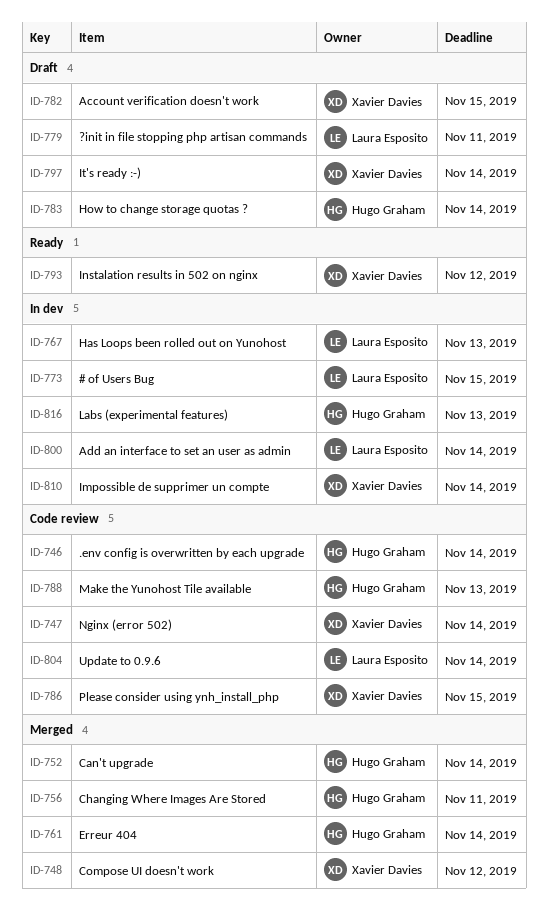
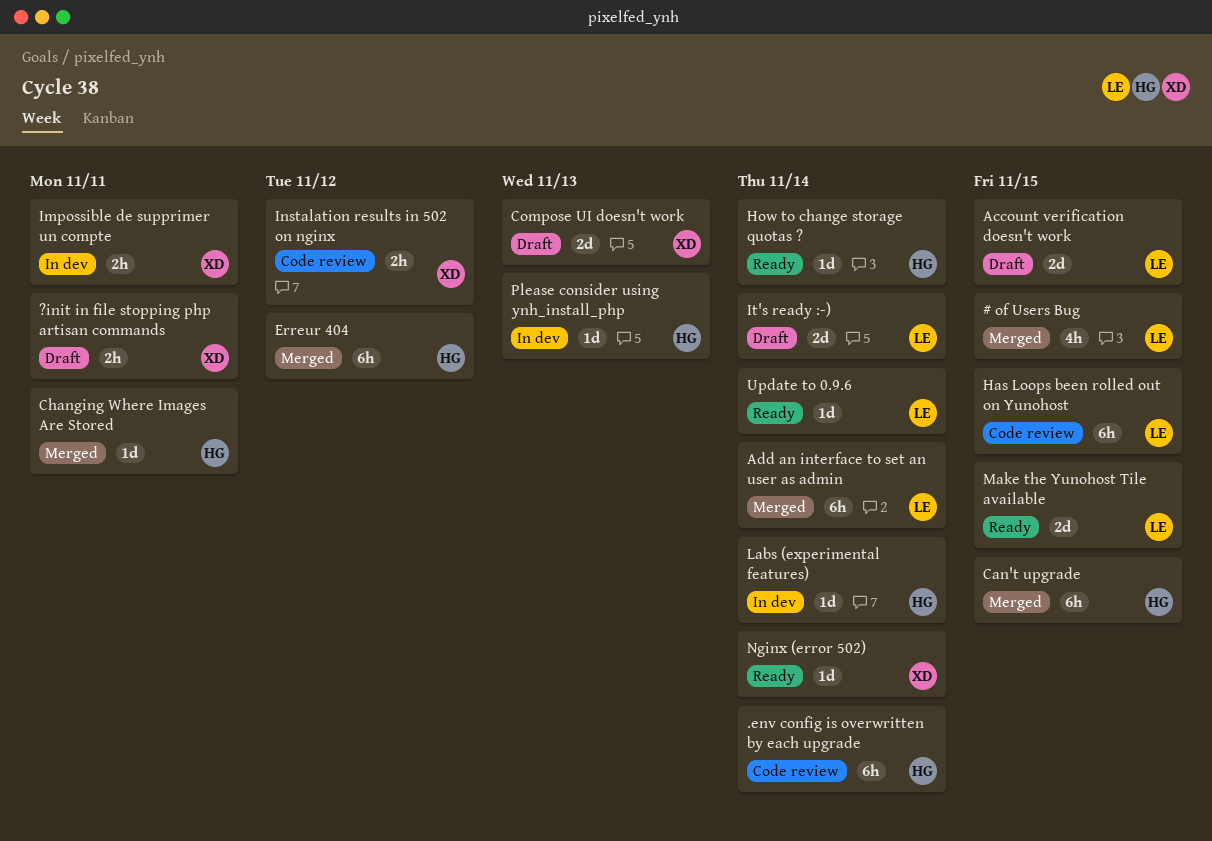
# of Users Bug, status: In dev -> Merged
?init in file stopping php artisan commands, owner: Laura Esposito -> Xavier Davies
Account verification doesn't work, owner: Xavier Davies -> Laura Esposito
Add an interface to set an user as admin, status: In dev -> Merged
Can't upgrade, due: Nov 14 -> Nov 15
Compose UI doesn't work, status: Merged -> Draft
Compose UI doesn't work, due: Nov 12 -> Nov 13
Erreur 404, due: Nov 14 -> Nov 12
Has Loops been rolled out on Yunohost, status: In dev -> Code review
Has Loops been rolled out on Yunohost, due: Nov 13 -> Nov 15
How to change storage quotas ?, status: Draft -> Ready
Impossible de supprimer un compte, due: Nov 14 -> Nov 11
Instalation results in 502 on nginx, status: Ready -> Code review
It's ready :-), owner: Xavier Davies -> Laura Esposito
Labs (experimental features), due: Nov 13 -> Nov 14
Make the Yunohost Tile available, status: Code review -> Ready
Make the Yunohost Tile available, owner: Hugo Graham -> Laura Esposito
Make the Yunohost Tile available, due: Nov 13 -> Nov 15
Nginx (error 502), status: Code review -> Ready
Please consider using ynh_install_php, status: Code review -> In dev
Please consider using ynh_install_php, owner: Xavier Davies -> Hugo Graham
Please consider using ynh_install_php, due: Nov 15 -> Nov 13
Update to 0.9.6, status: Code review -> Ready

